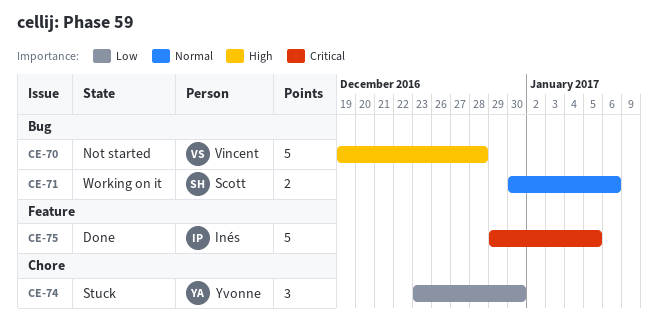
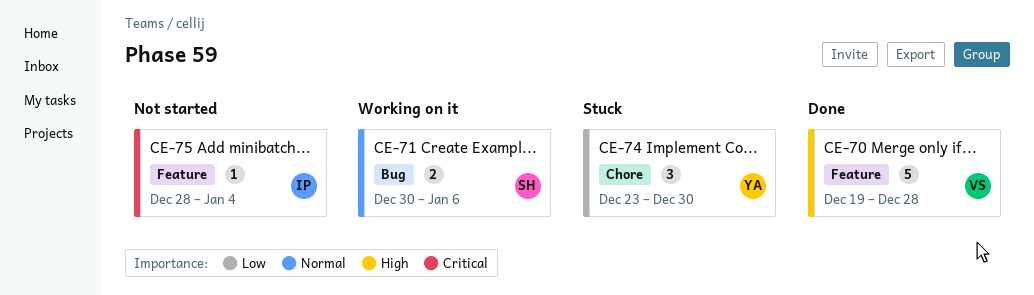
CE-70, status: Not started -> Done
CE-70, label: Bug -> Feature
CE-75, status: Done -> Not started
CE-75, estimate: 5 -> 1
CE-75, start: Dec 29 -> Dec 28
CE-75, due: Jan 5 -> Jan 4

